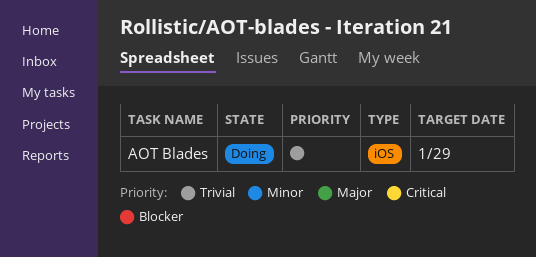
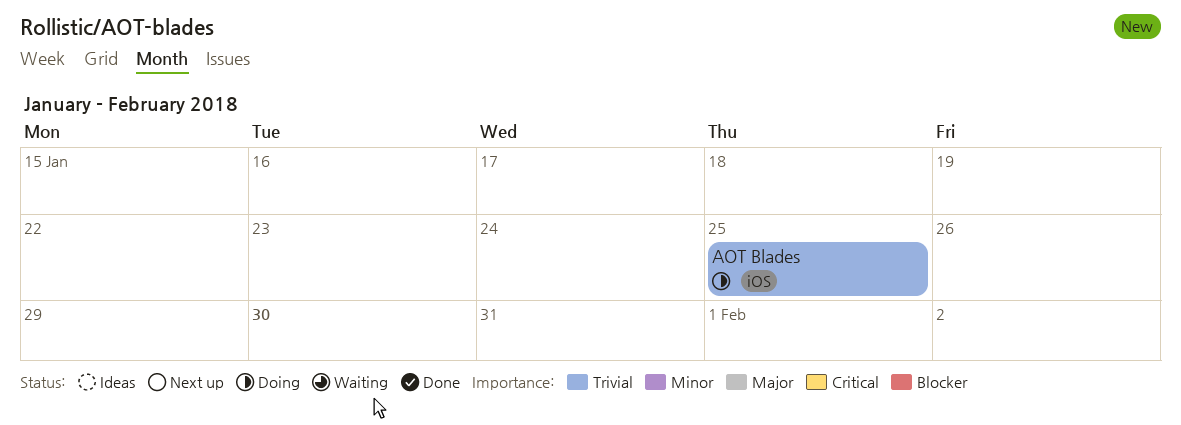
AOT Blades, due: Jan 29 -> Jan 25

